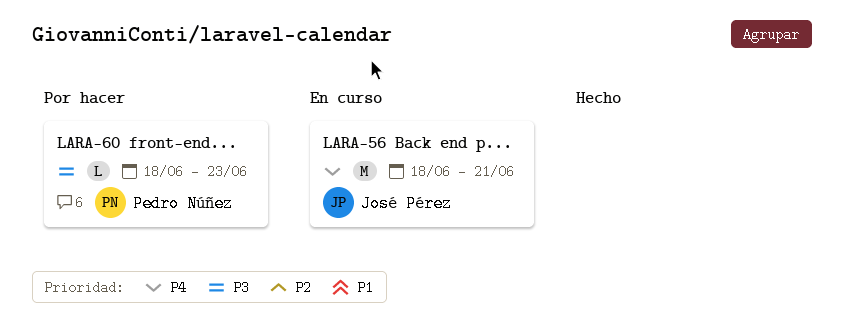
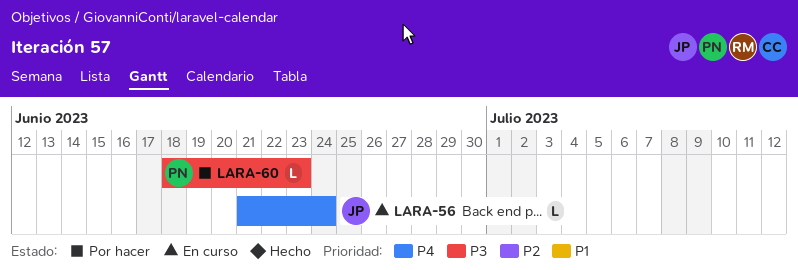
LARA-56, estimate: M -> L
LARA-56, start: Jun 18 -> Jun 21
LARA-56, due: Jun 21 -> Jun 24

